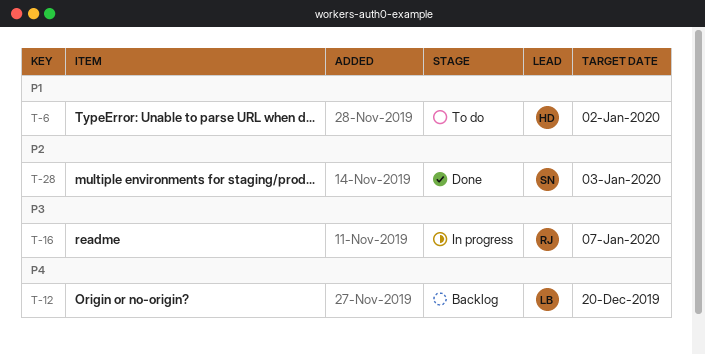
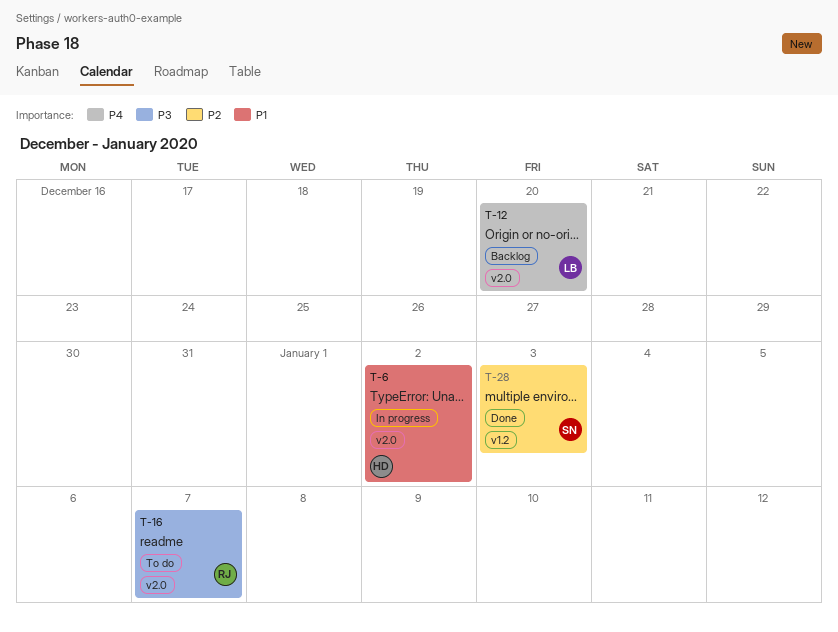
T-6, status: To do -> In progress
T-16, status: In progress -> To do

